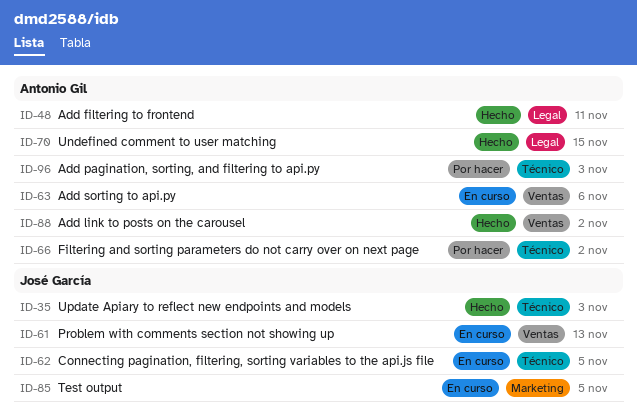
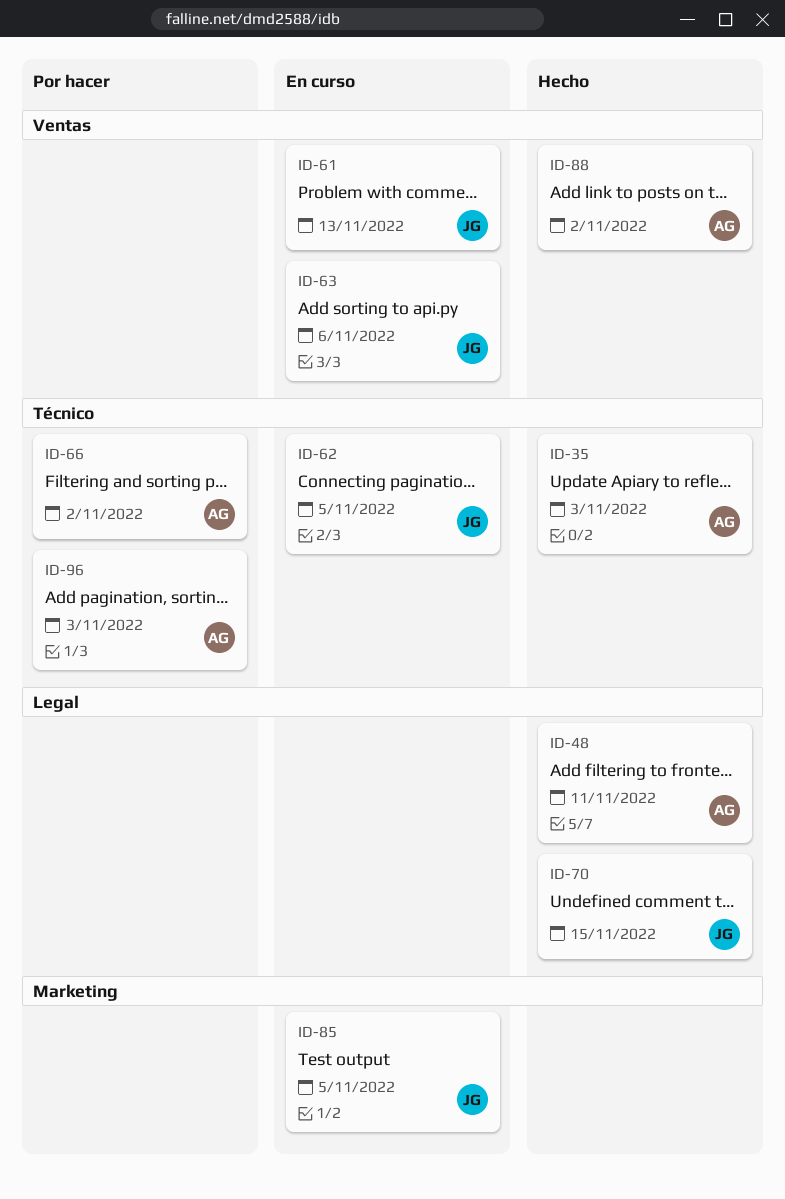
ID-35, owner: José García -> Antonio Gil
ID-63, owner: Antonio Gil -> José García
ID-70, owner: Antonio Gil -> José García

